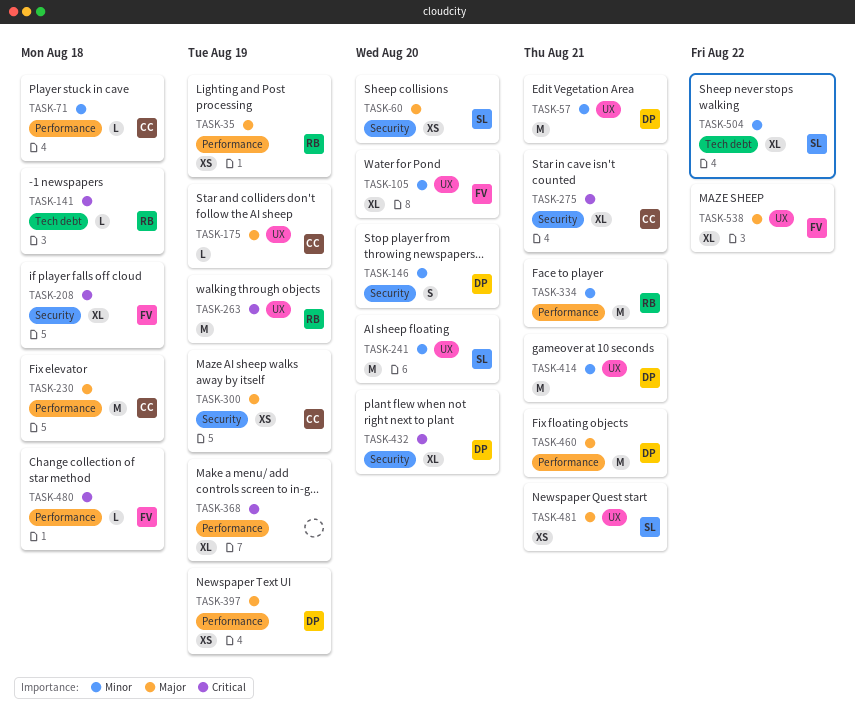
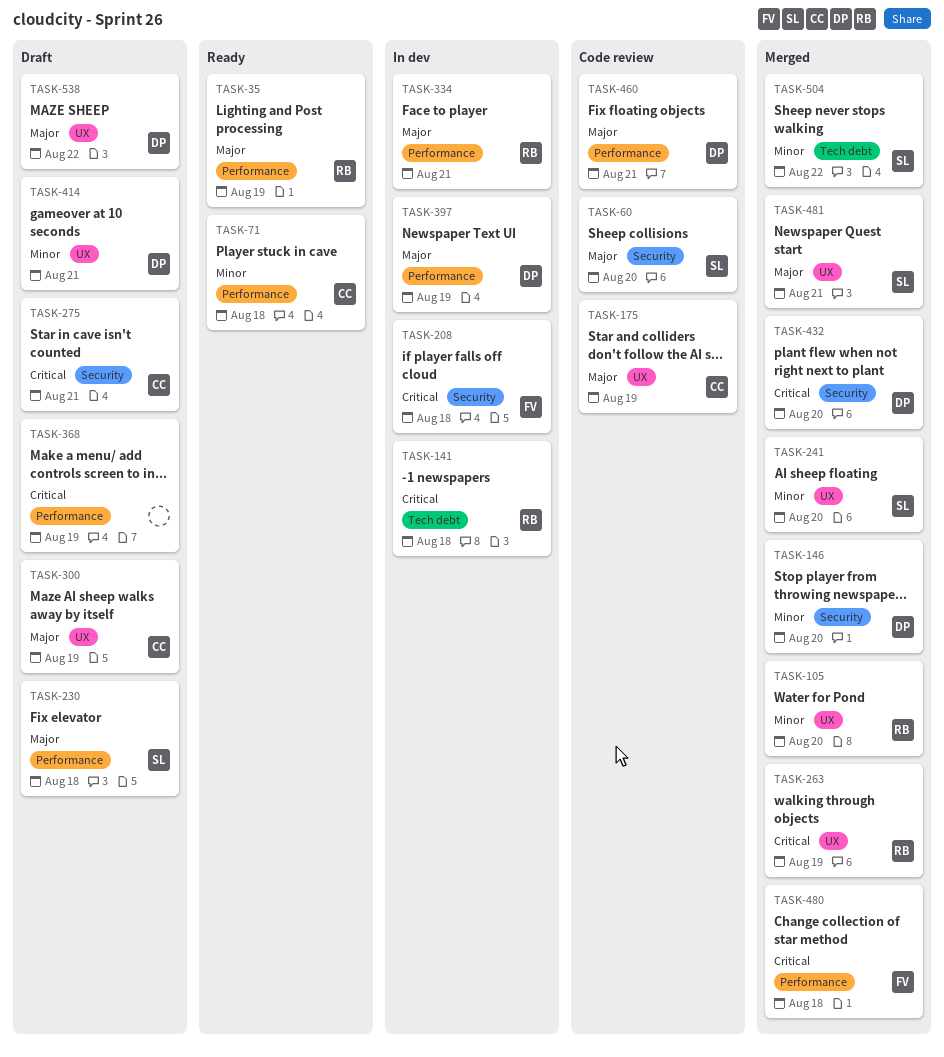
TASK-57: present -> none
TASK-105, owner: FV -> RB
TASK-230, owner: CC -> SL
TASK-300, label: Security -> UX
TASK-334, priority: Minor -> Major
TASK-538, owner: FV -> DP

